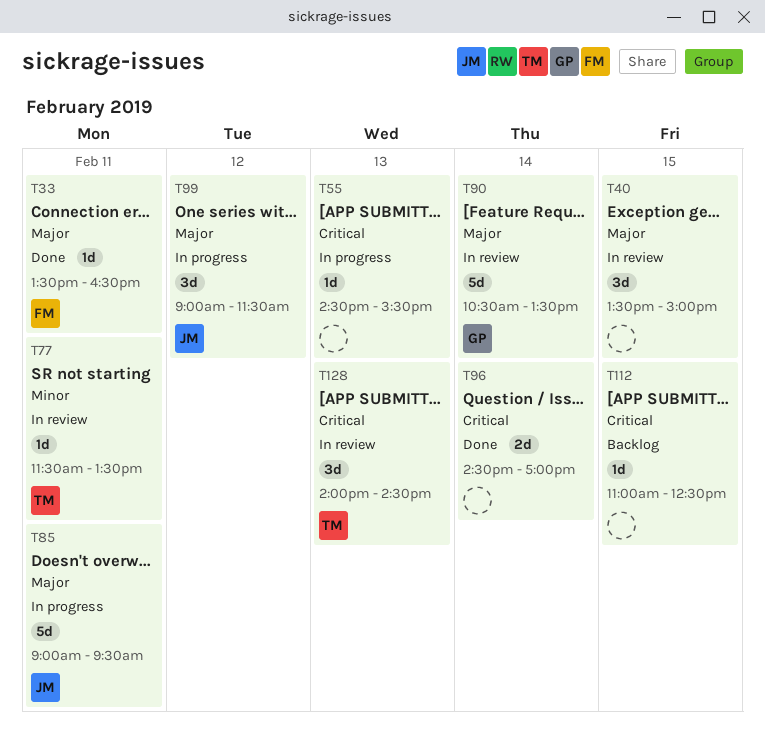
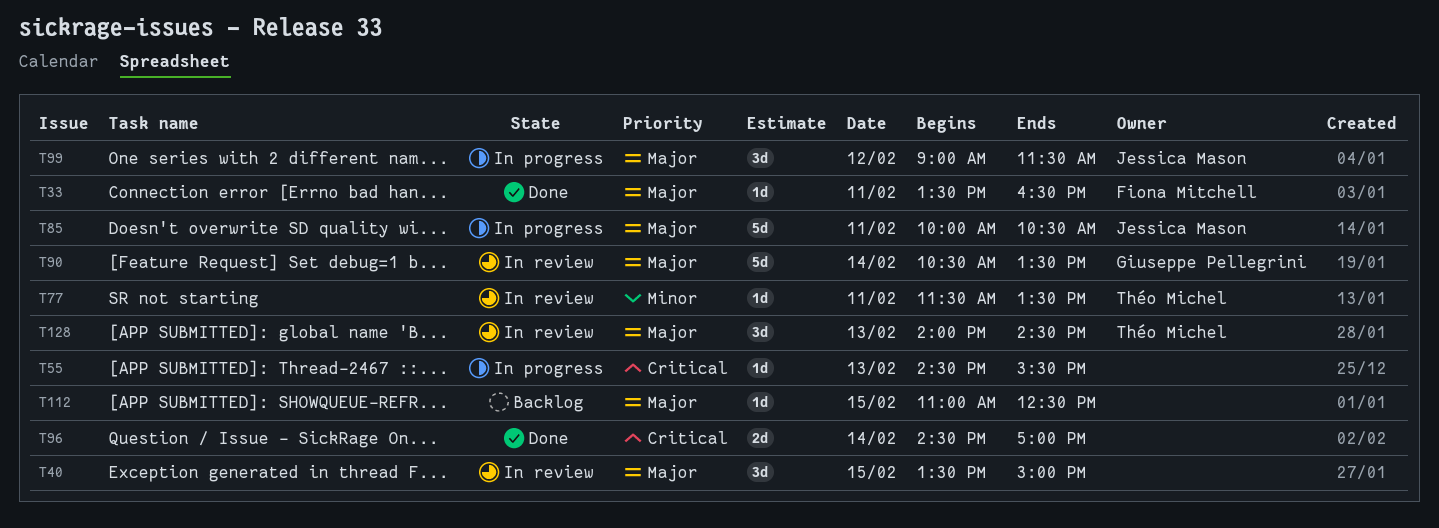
T85, begins: 09:00 -> 10:00
T85, ends: 09:30 -> 10:30
T112, priority: Critical -> Major
T128, priority: Critical -> Major

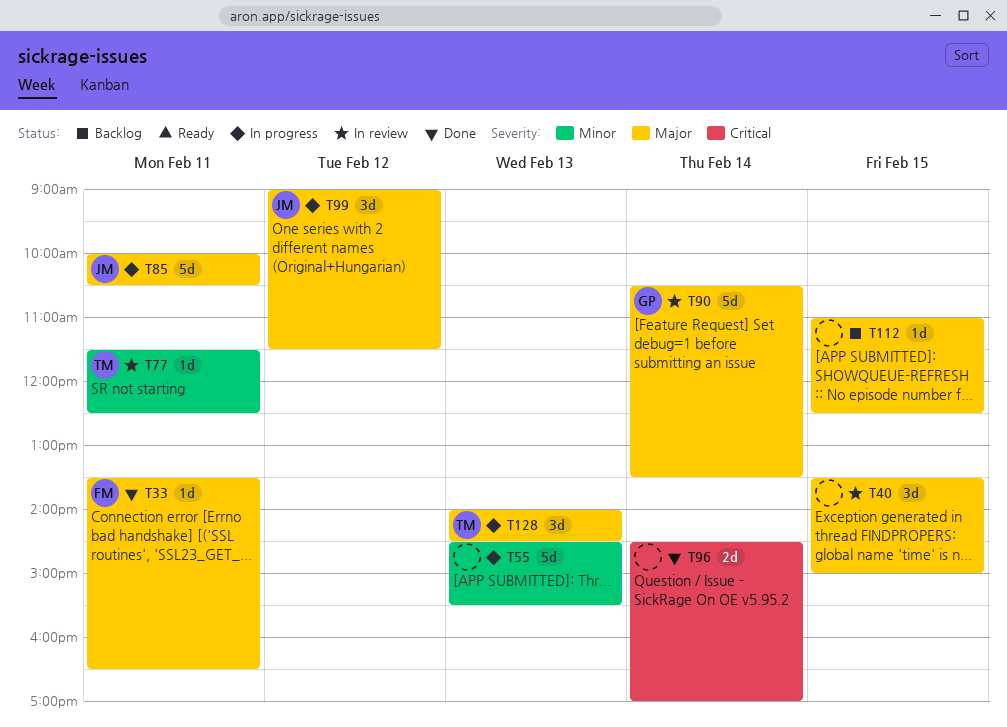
T55, priority: Critical -> Minor
T55, estimate: 1d -> 5d
T77, ends: 13:30 -> 12:30
T128, status: In review -> In progress

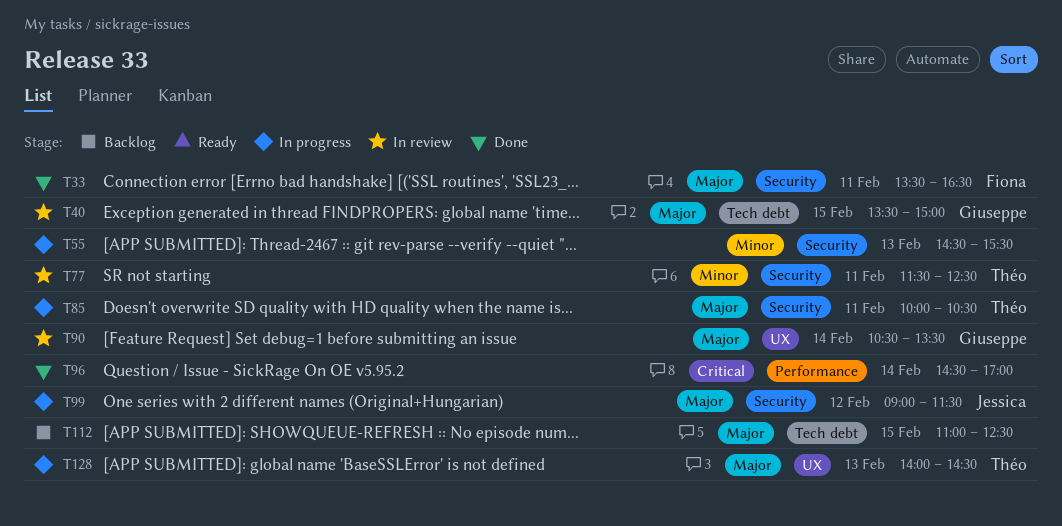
T40, owner: none -> Giuseppe
T85, owner: Jessica -> Théo

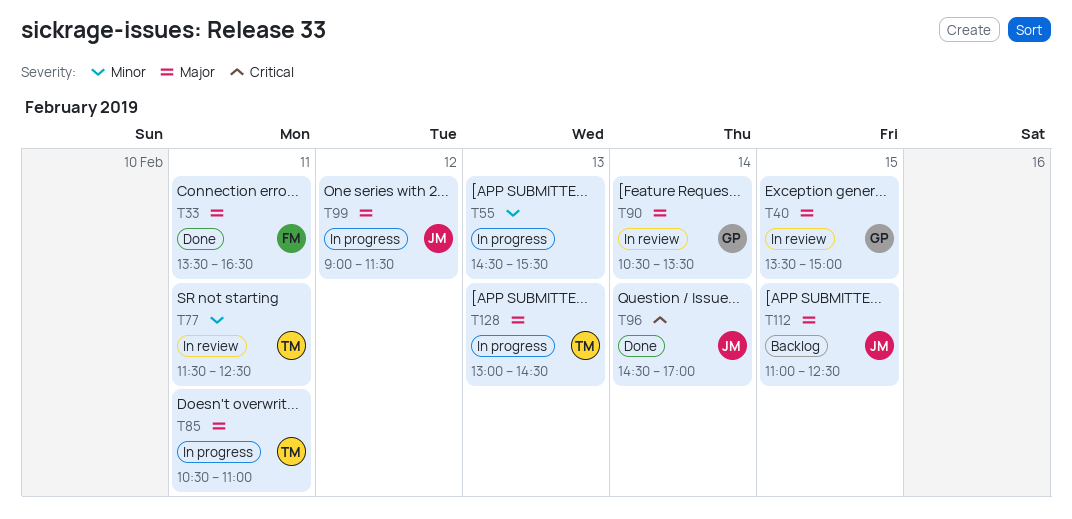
T85, begins: 10:00 -> 10:30
T85, ends: 10:30 -> 11:00
T96, owner: none -> Jessica
T112, owner: none -> Jessica
T128, begins: 14:00 -> 13:00

